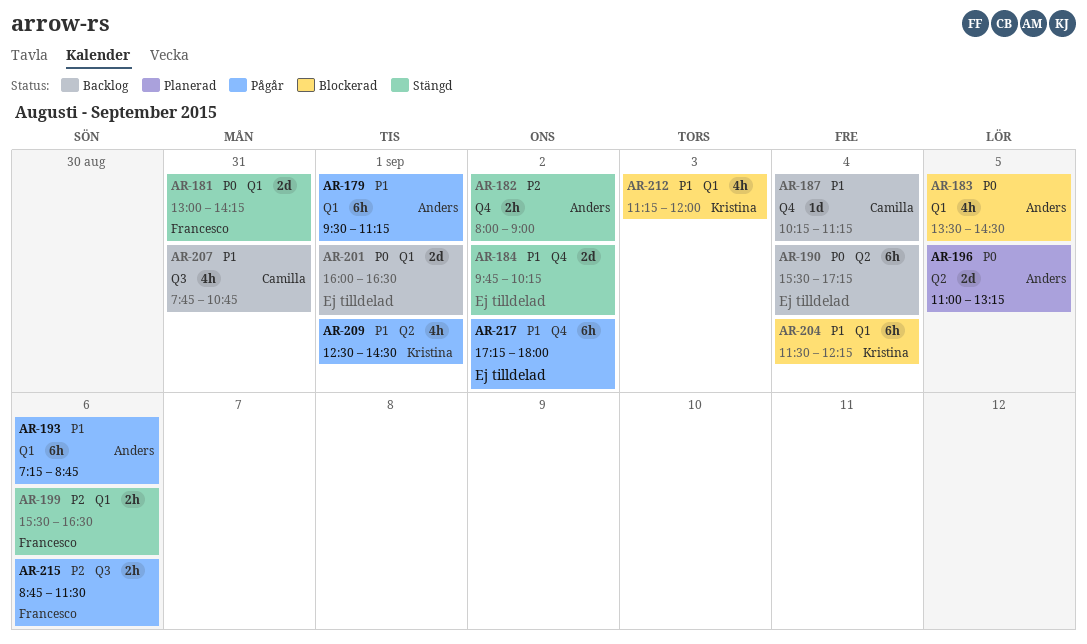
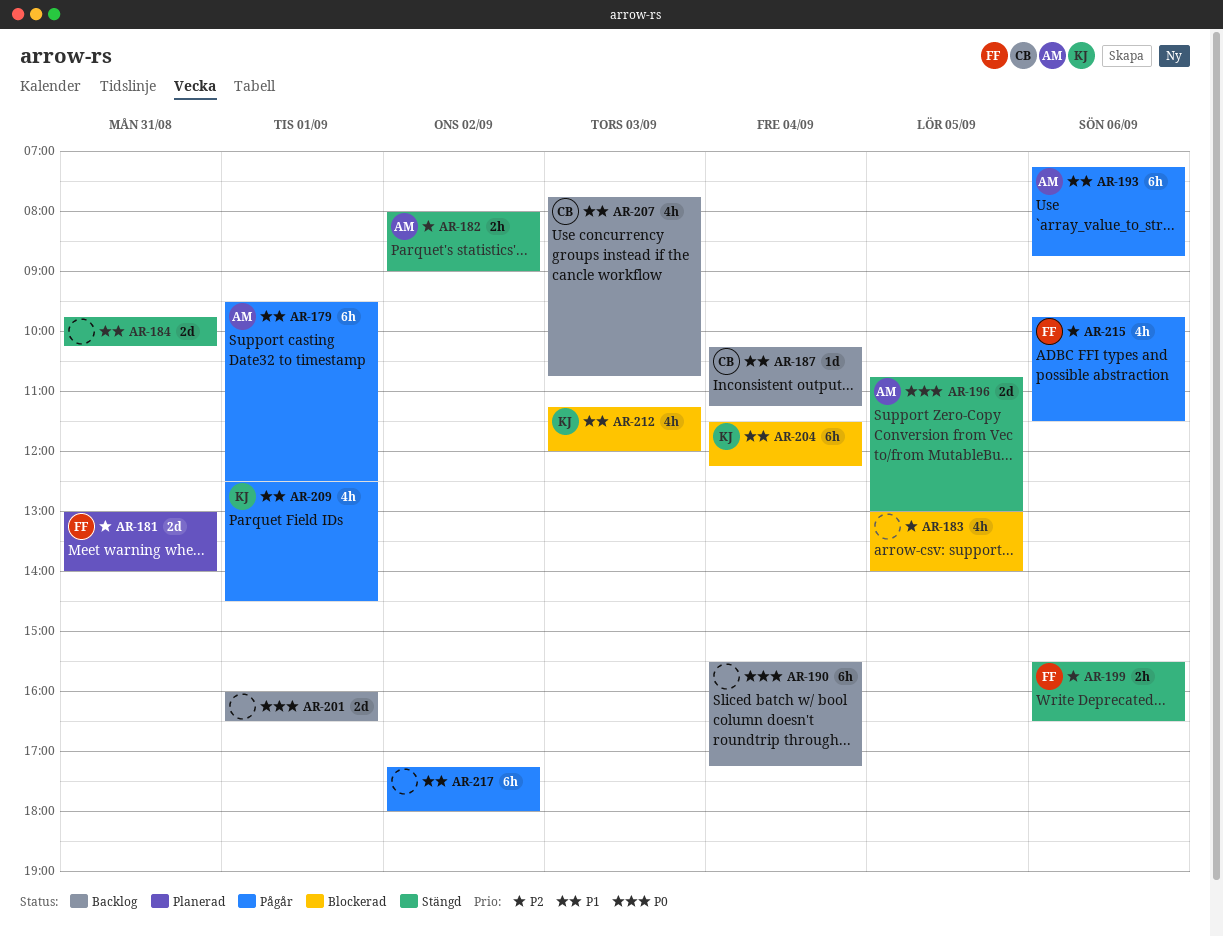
AR-179, ends: 11:15 -> 12:30
AR-181, status: Stängd -> Planerad
AR-181, priority: P0 -> P2
AR-181, ends: 14:15 -> 14:00
AR-183, owner: Anders -> none
AR-183, priority: P0 -> P2
AR-183, begins: 13:30 -> 13:00
AR-183, ends: 14:30 -> 14:00
AR-184, day: Sep 2 -> Aug 31
AR-196, status: Planerad -> Stängd
AR-196, begins: 11:00 -> 10:45
AR-196, ends: 13:15 -> 13:00
AR-207, day: Aug 31 -> Sep 3
AR-215, estimate: 2h -> 4h
AR-215, begins: 08:45 -> 09:45

